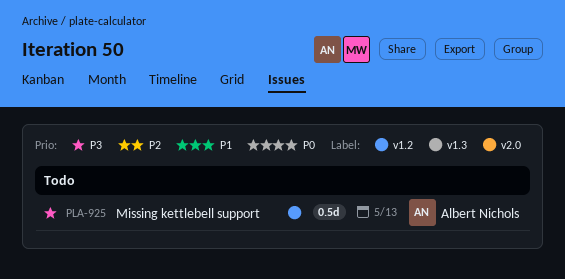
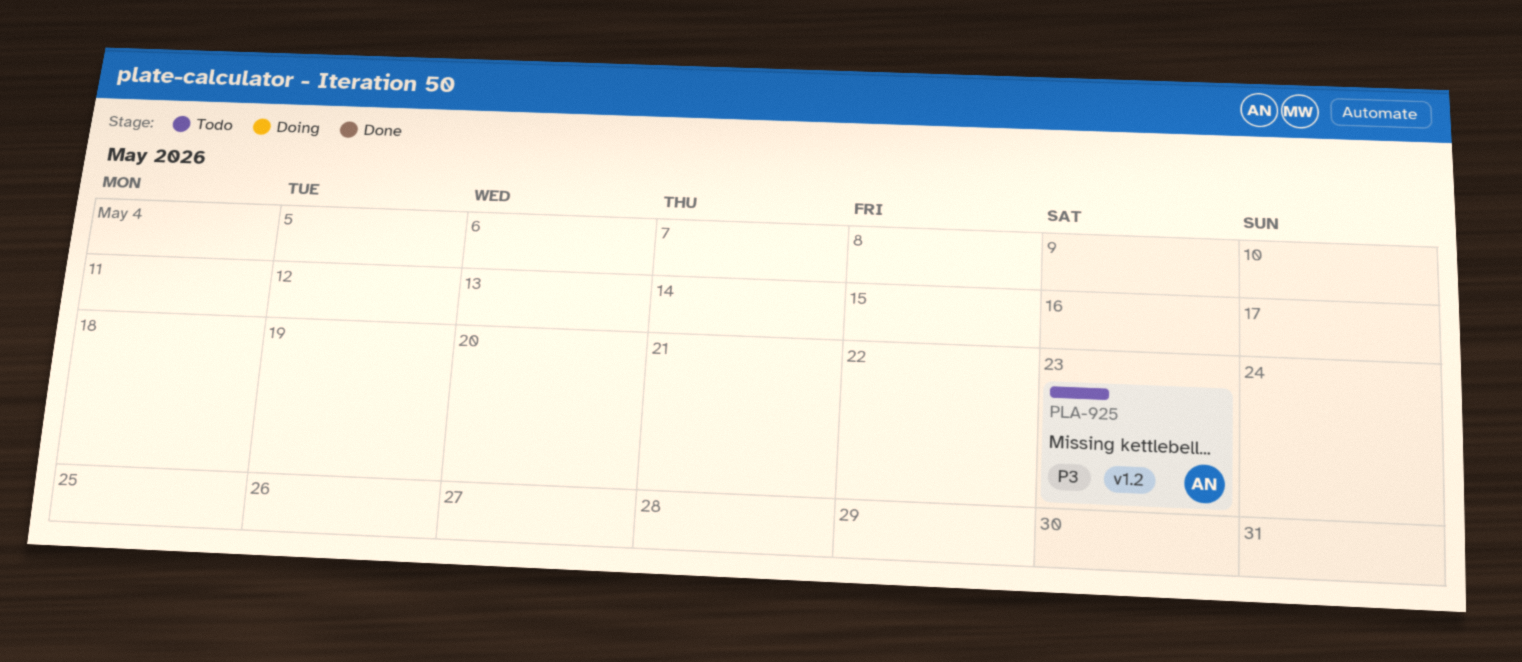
PLA-925, due: May 13 -> May 23

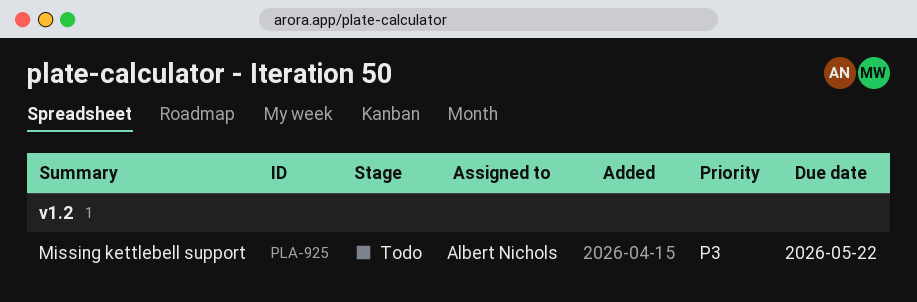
PLA-925, due: May 23 -> May 22

